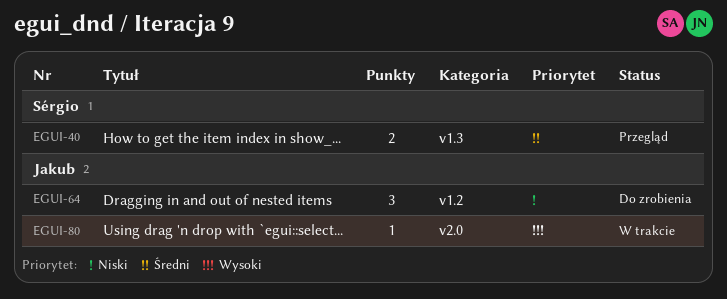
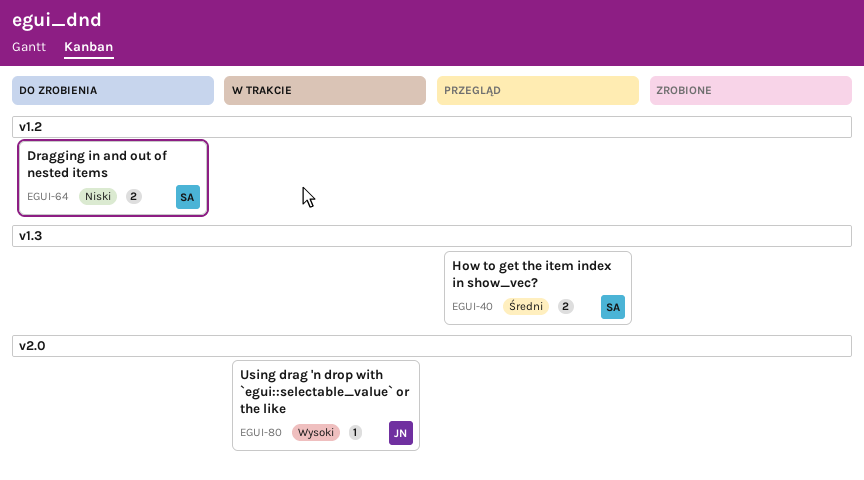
EGUI-64, owner: Jakub -> Sérgio
EGUI-64, estimate: 3 -> 2

